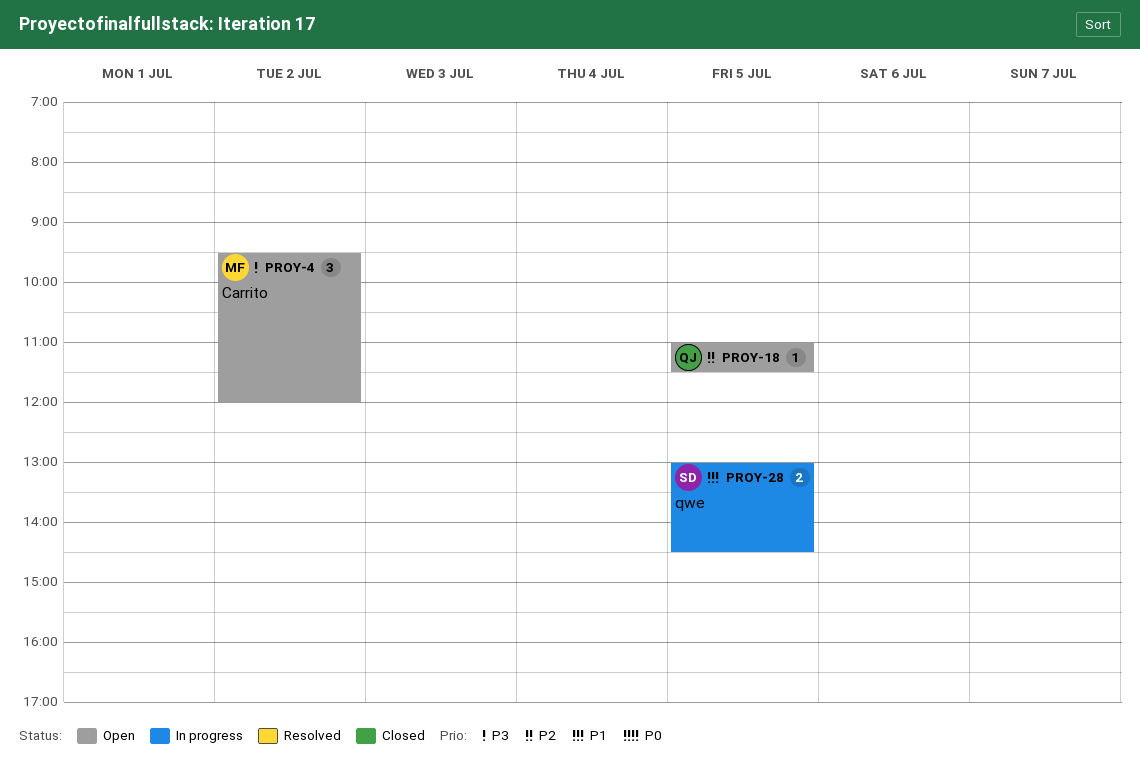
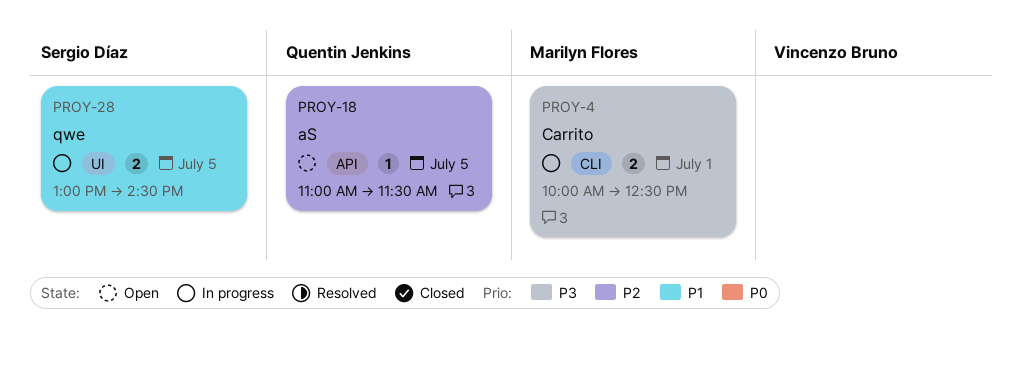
PROY-4, status: Open -> In progress
PROY-4, estimate: 3 -> 2
PROY-4, day: Jul 2 -> Jul 1
PROY-4, begins: 09:30 -> 10:00
PROY-4, ends: 12:00 -> 12:30

